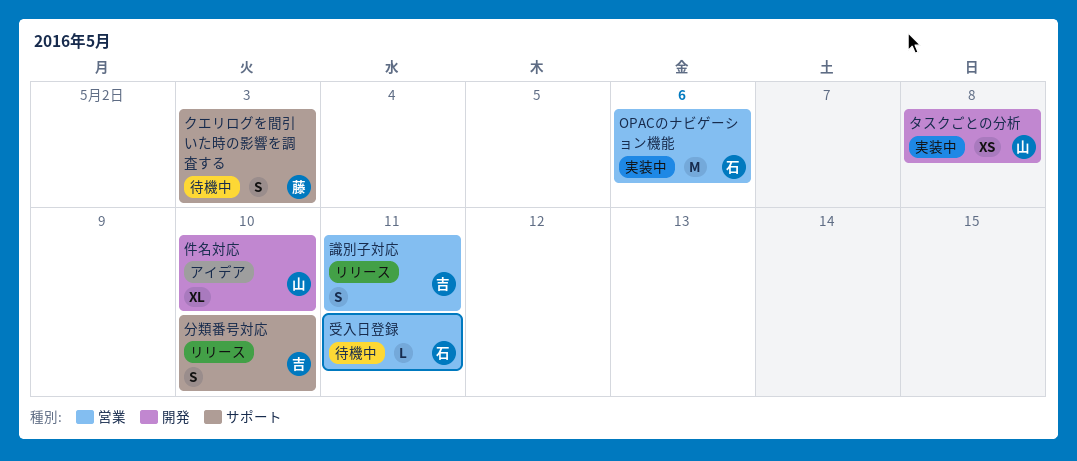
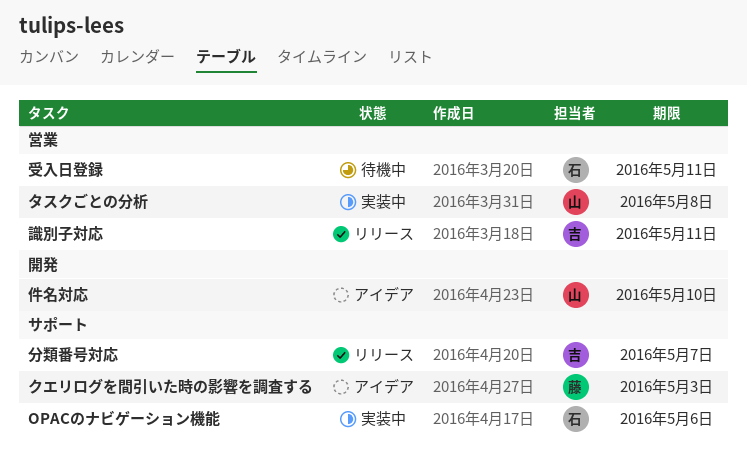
OPACのナビゲーション機能, label: 営業 -> サポート
クエリログを間引いた時の影響を調査する, status: 待機中 -> アイデア
タスクごとの分析, label: 開発 -> 営業
分類番号対応, due: May 10 -> May 7

